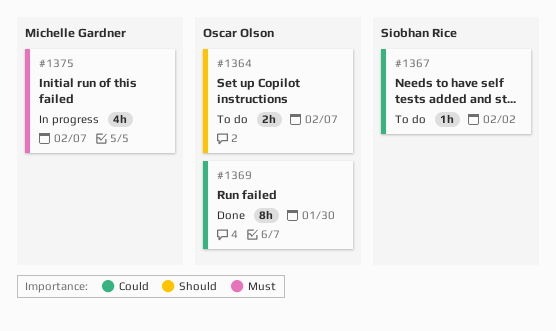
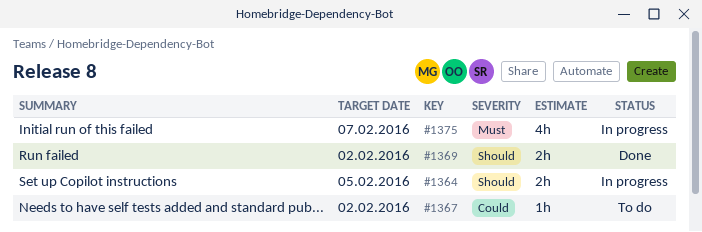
#1364, status: To do -> In progress
#1364, due: Feb 7 -> Feb 5
#1369, priority: Could -> Should
#1369, estimate: 8h -> 2h
#1369, due: Jan 30 -> Feb 2

